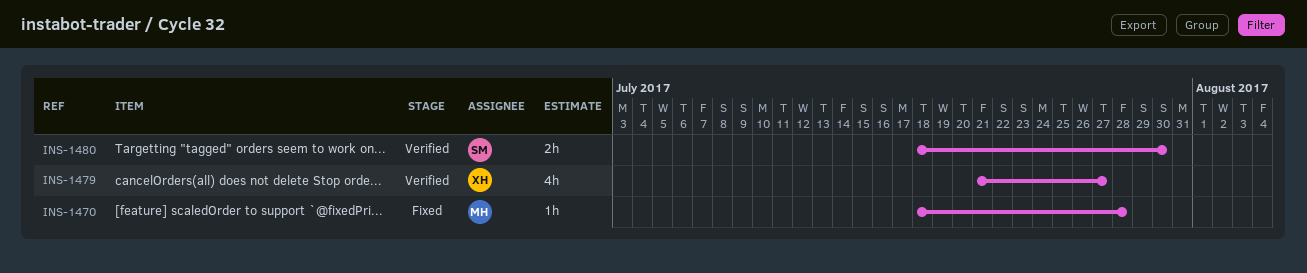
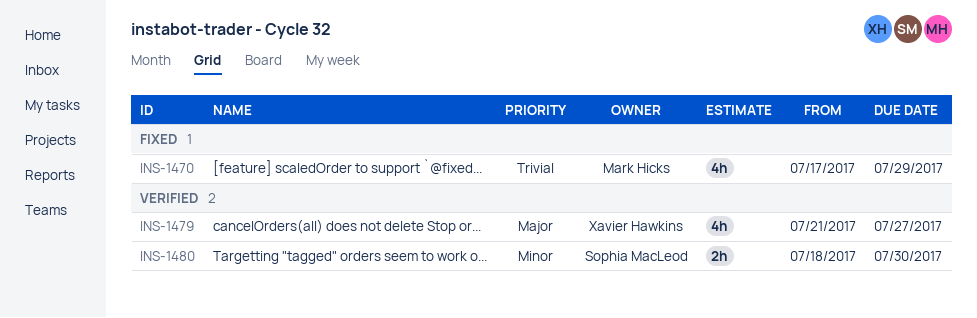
INS-1470, estimate: 1h -> 4h
INS-1470, start: Jul 18 -> Jul 17
INS-1470, due: Jul 28 -> Jul 29

